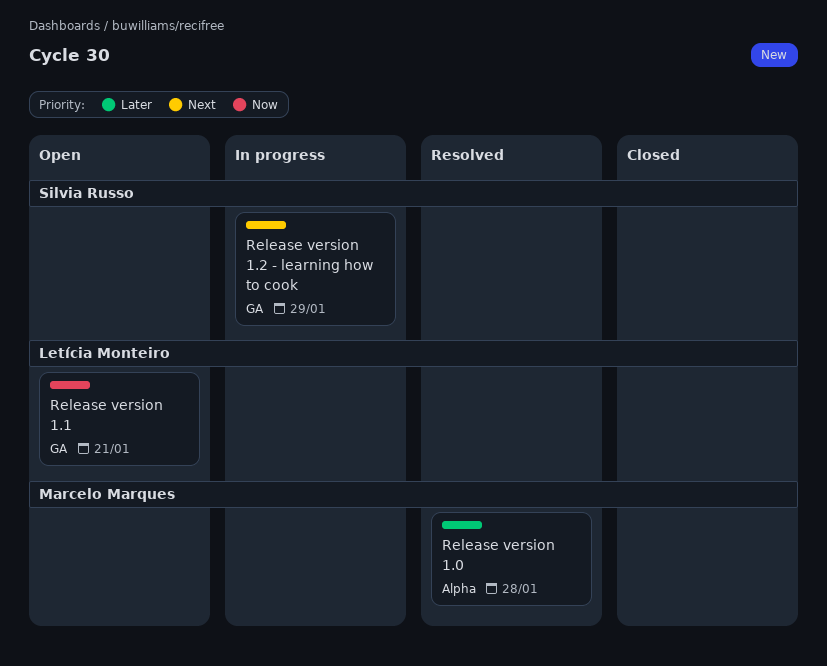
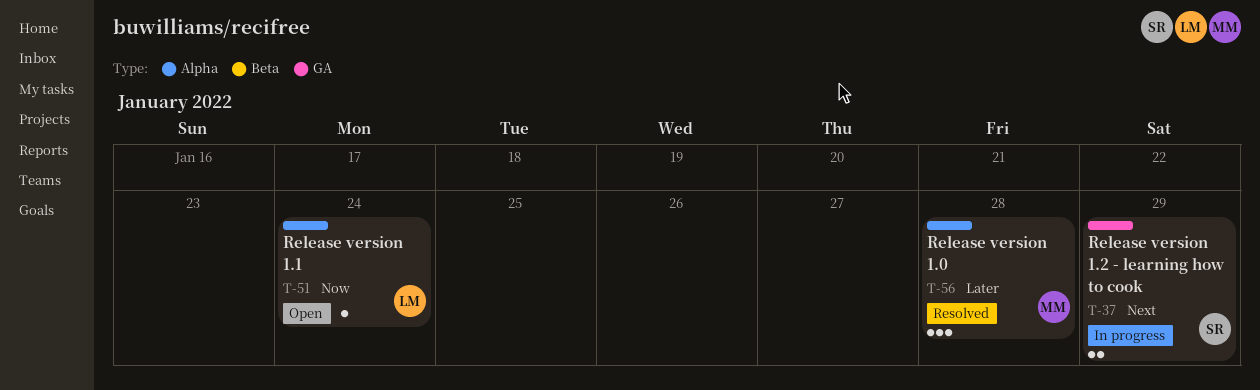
Release version 1.1, label: GA -> Alpha
Release version 1.1, due: Jan 21 -> Jan 24

